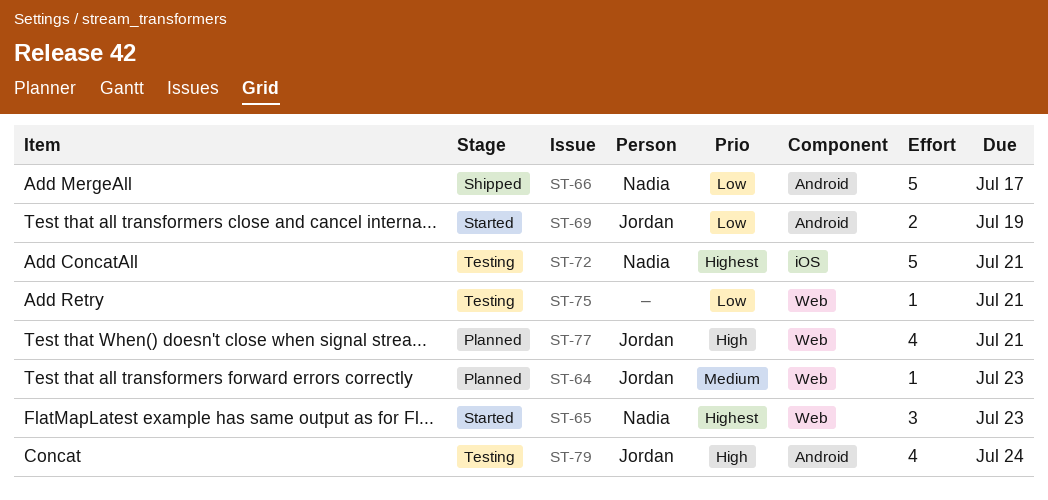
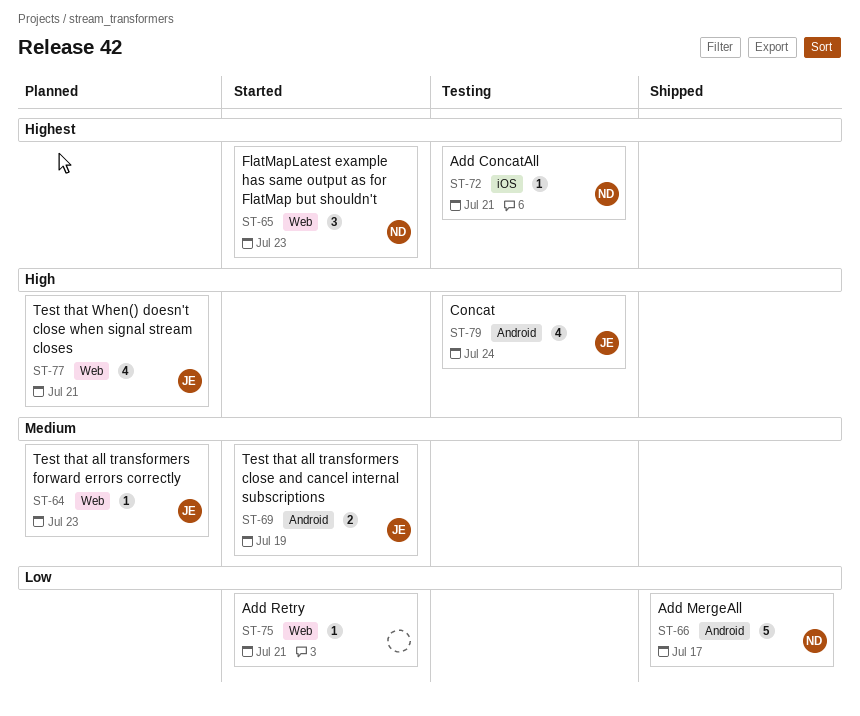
ST-69, priority: Low -> Medium
ST-72, estimate: 5 -> 1
ST-75, status: Testing -> Started

